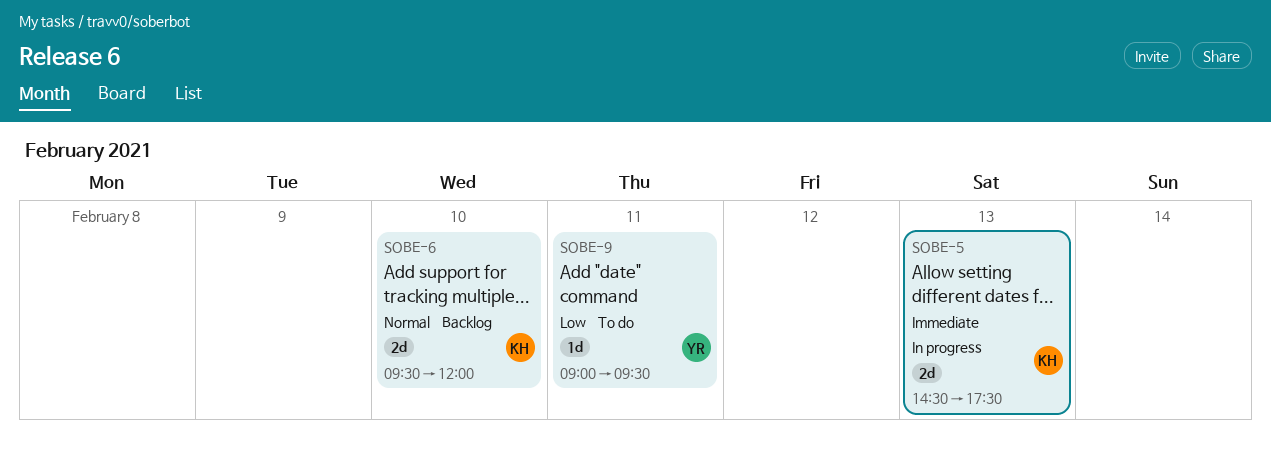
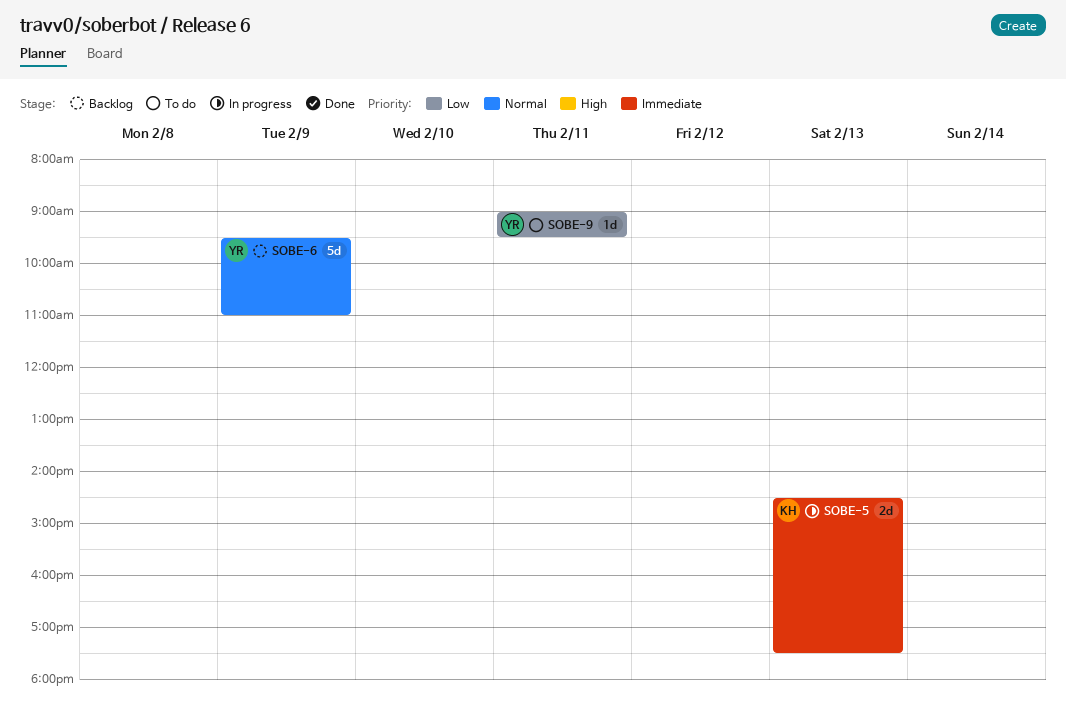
SOBE-6, owner: KH -> YR
SOBE-6, estimate: 2d -> 5d
SOBE-6, day: Feb 10 -> Feb 9
SOBE-6, ends: 12:00 -> 11:00

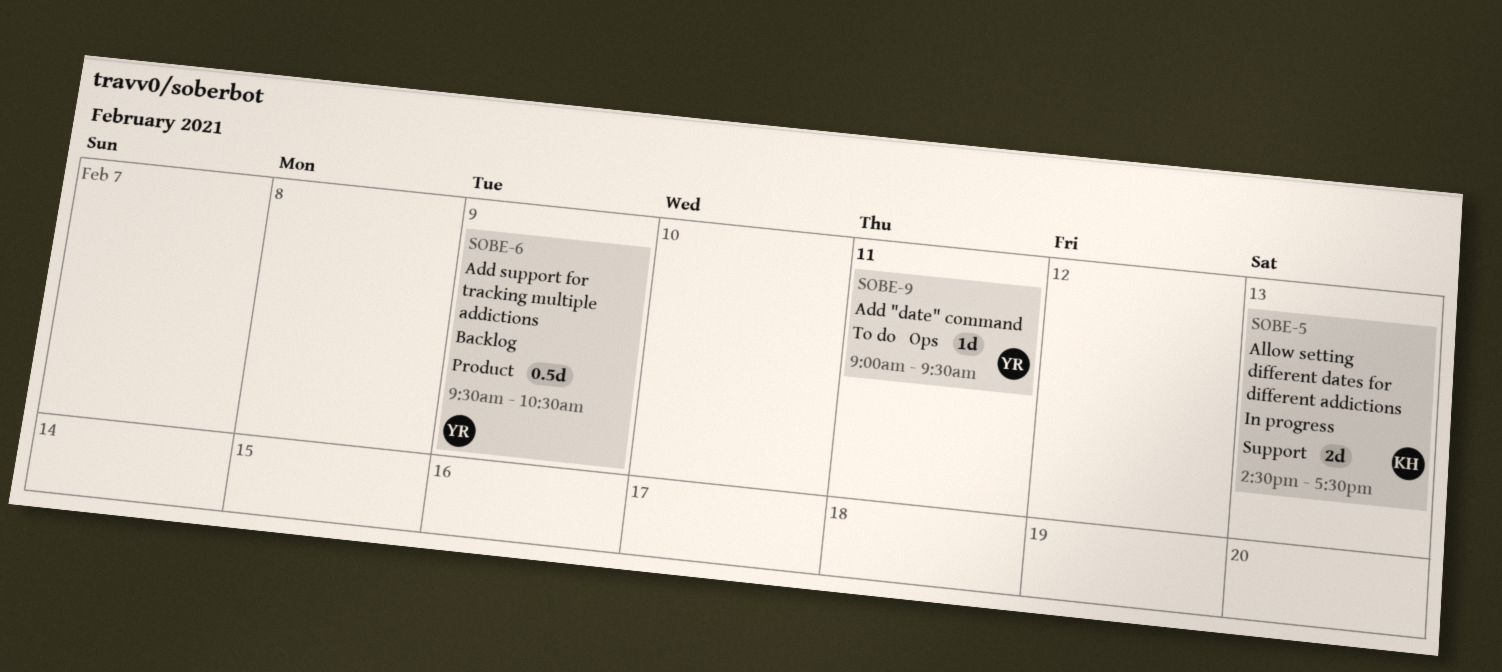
SOBE-6, estimate: 5d -> 0.5d
SOBE-6, ends: 11:00 -> 10:30

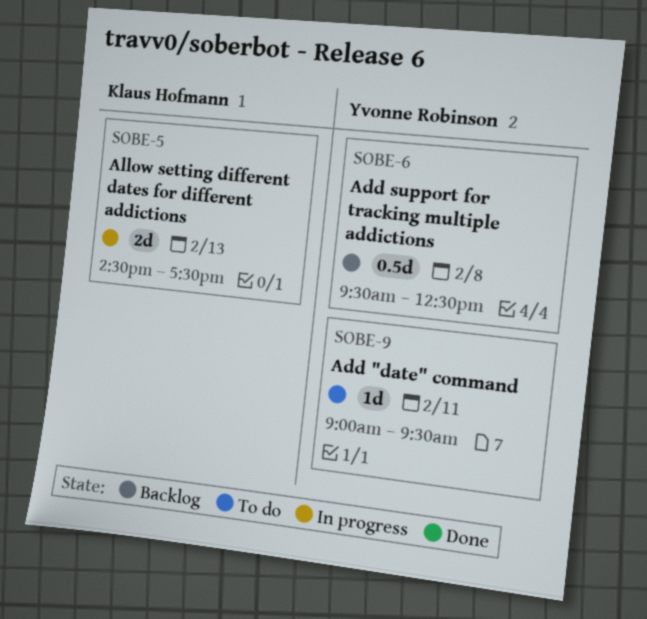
SOBE-6, day: Feb 9 -> Feb 8
SOBE-6, ends: 10:30 -> 12:30

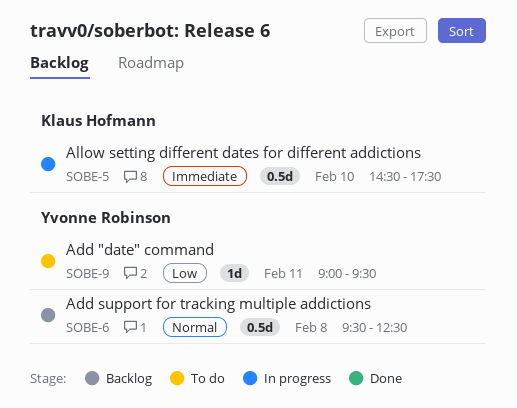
SOBE-5, estimate: 2d -> 0.5d
SOBE-5, day: Feb 13 -> Feb 10

